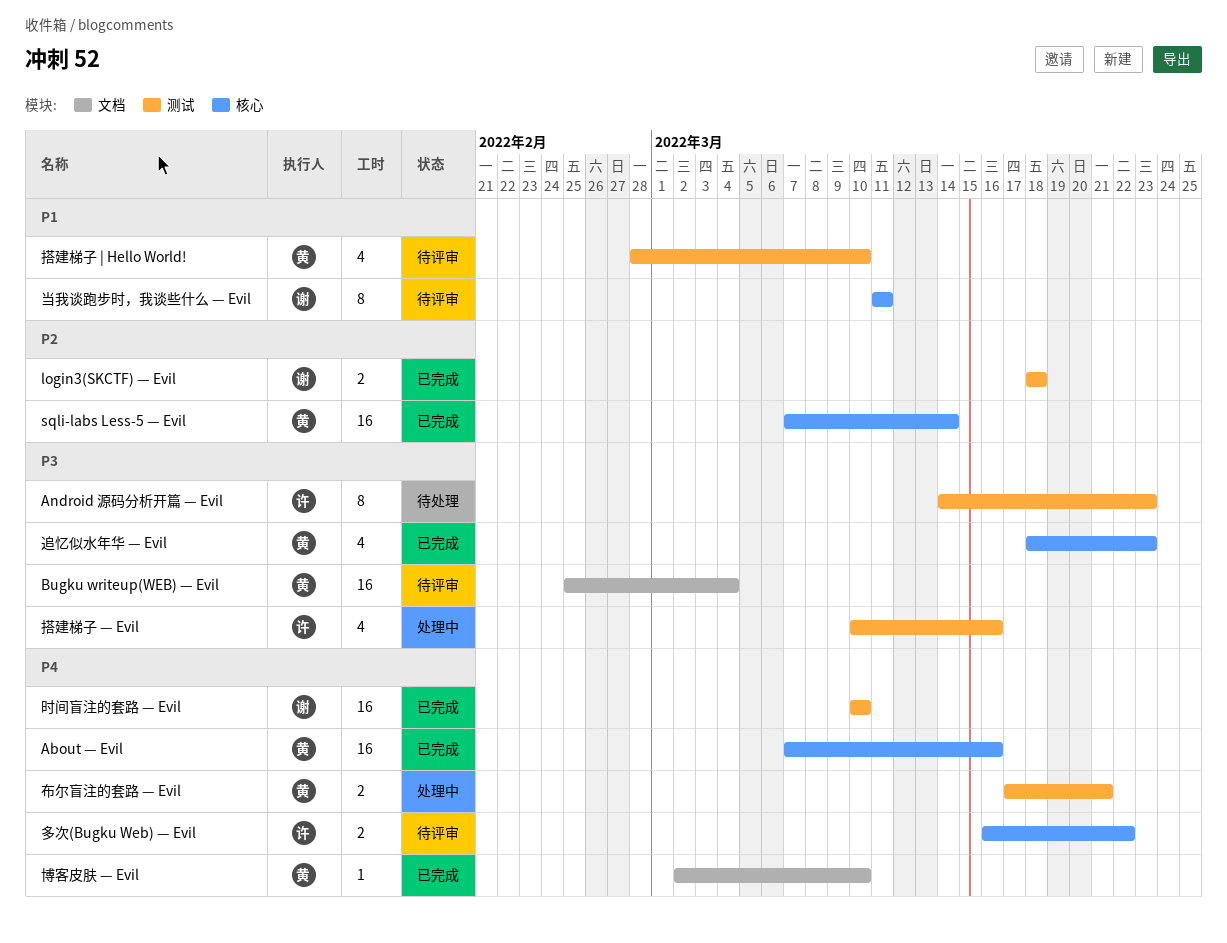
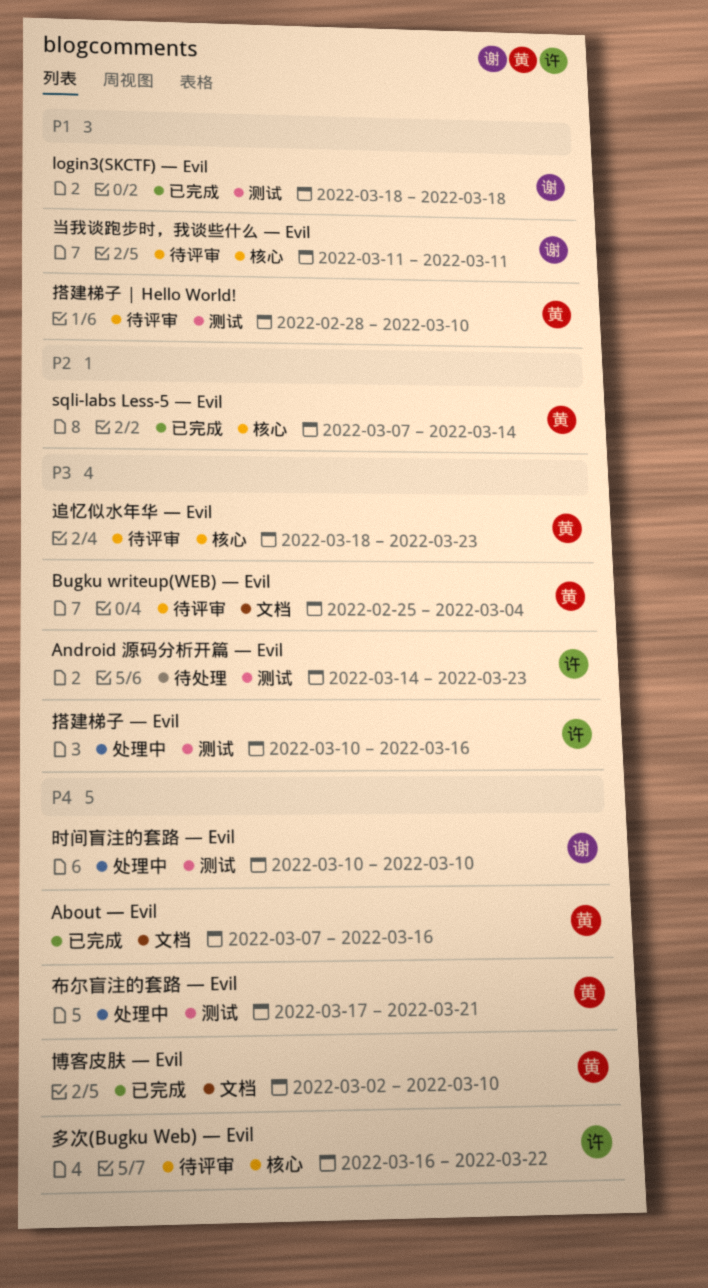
About — Evil, label: 核心 -> 文档
login3(SKCTF) — Evil, priority: P2 -> P1
时间盲注的套路 — Evil, status: 已完成 -> 处理中
追忆似水年华 — Evil, status: 已完成 -> 待评审

